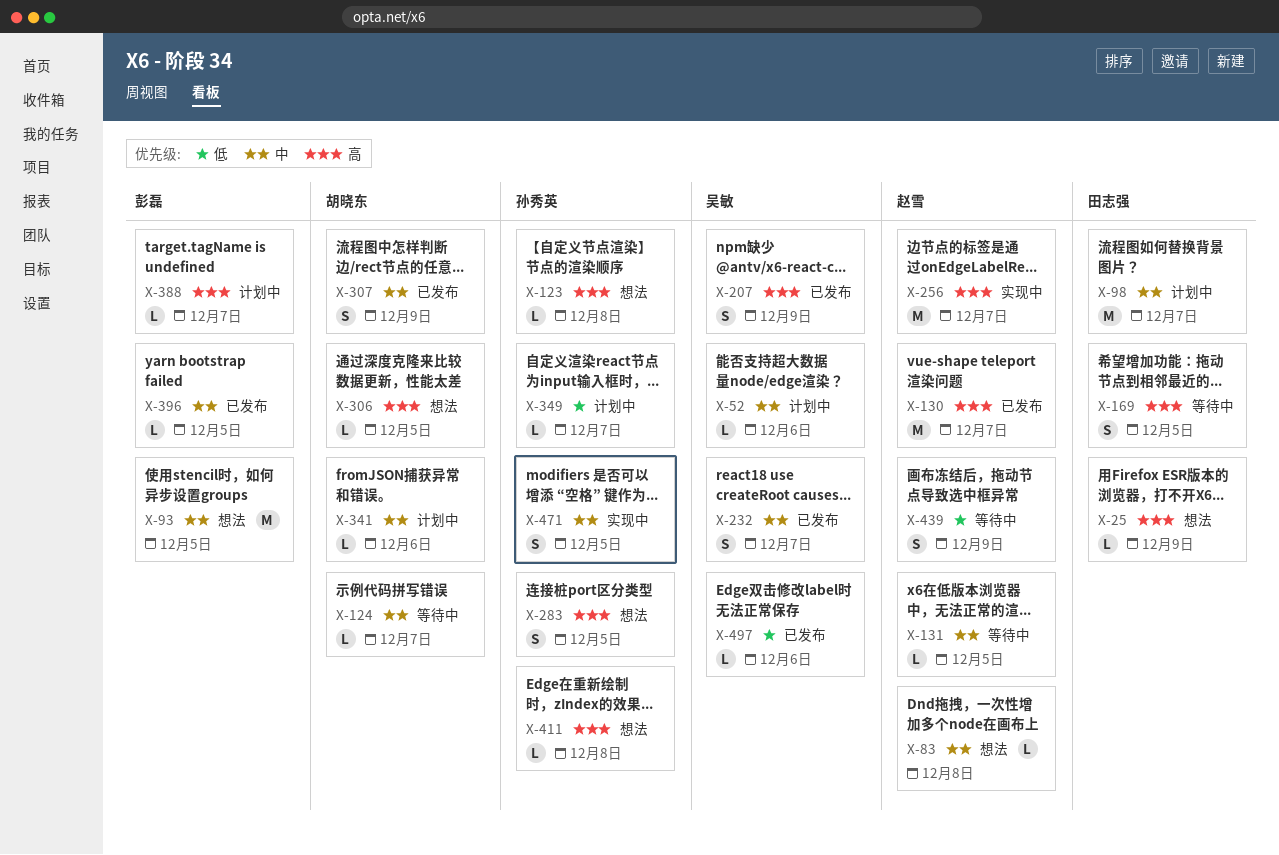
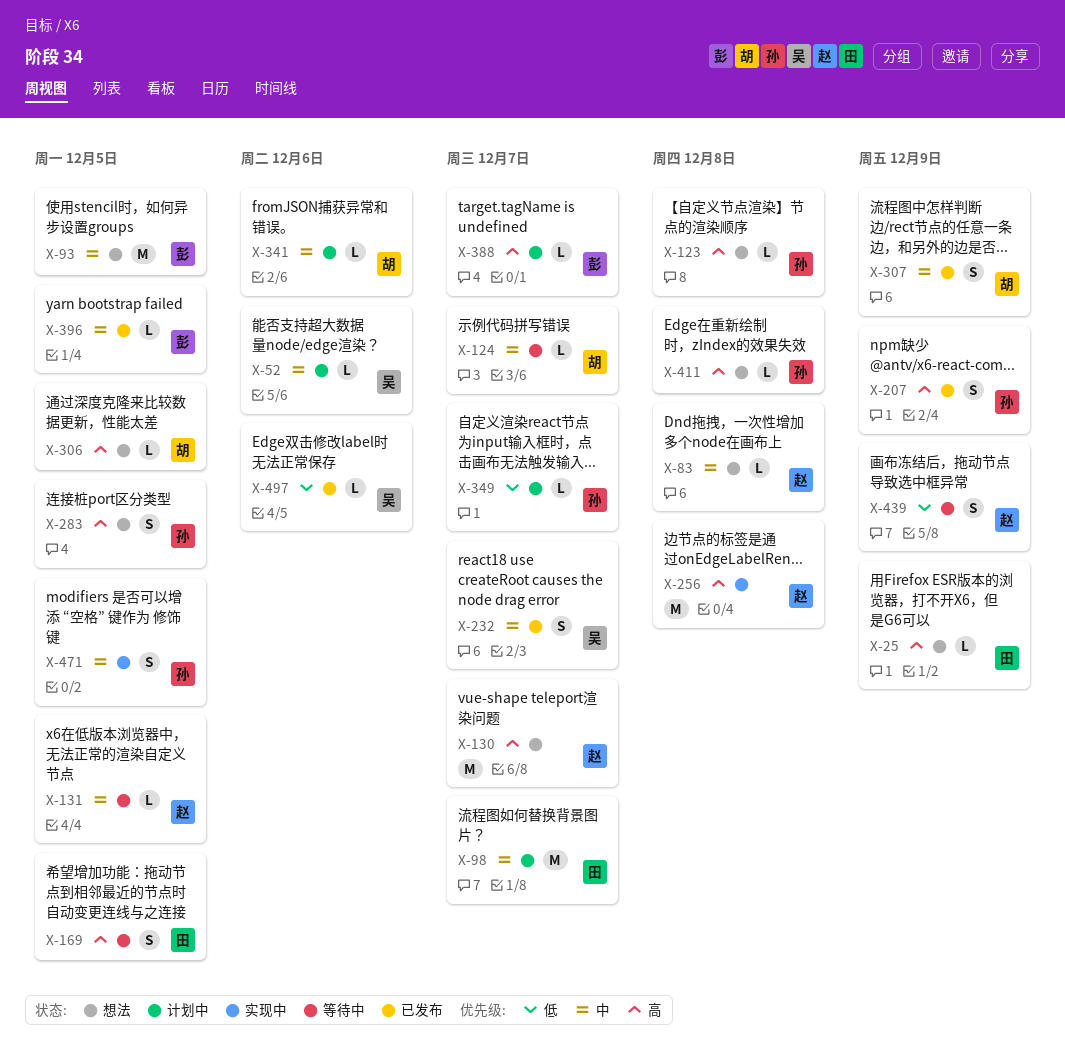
X-130, status: 已发布 -> 想法
X-207, owner: 吴敏 -> 孙秀英
X-256, due: Dec 7 -> Dec 8

